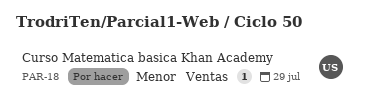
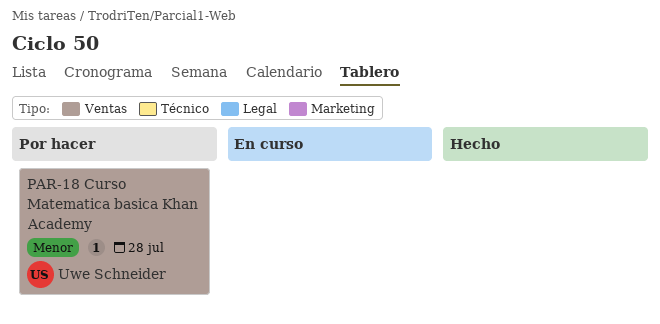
PAR-18, due: Jul 29 -> Jul 28

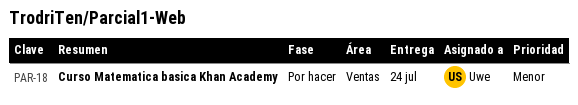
PAR-18, due: Jul 28 -> Jul 24

